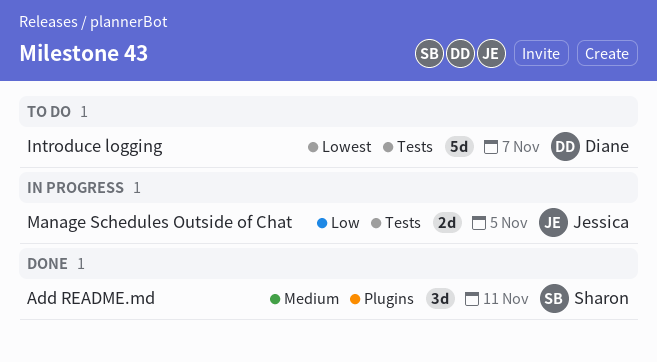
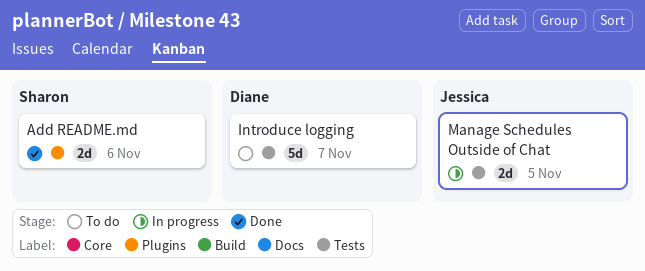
Add README.md, estimate: 3d -> 2d
Add README.md, due: Nov 11 -> Nov 6

